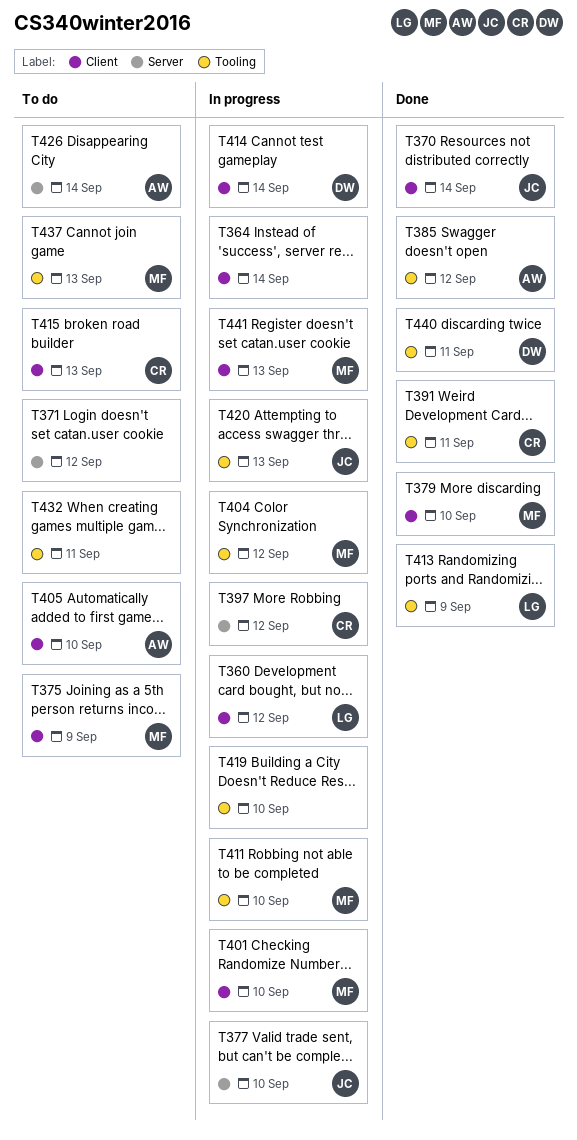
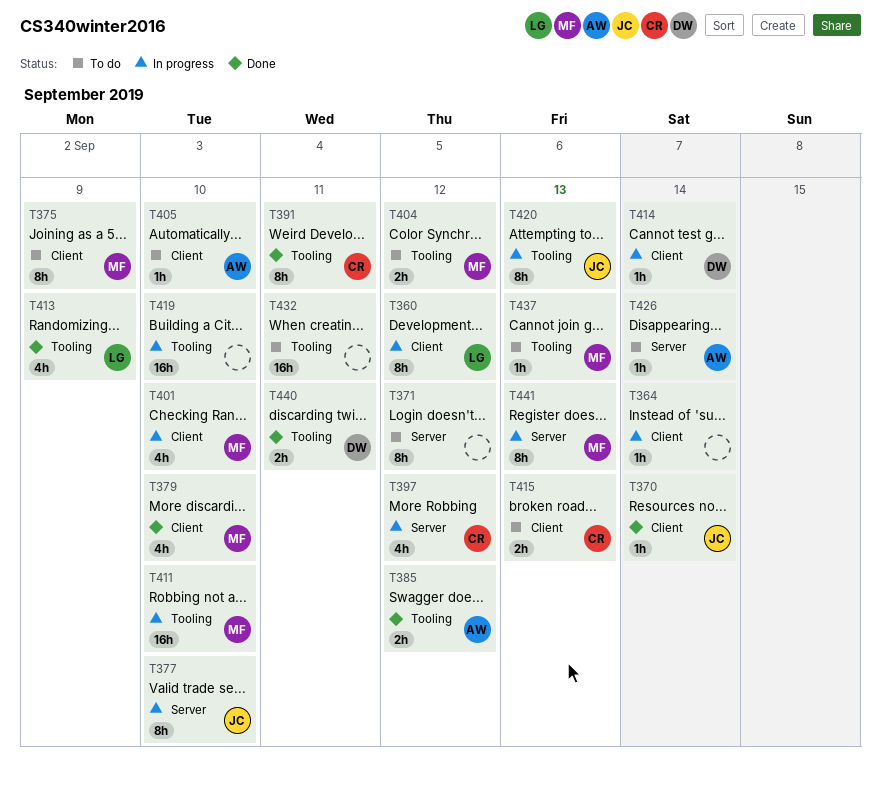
T404, status: In progress -> To do
T441, label: Client -> Server

